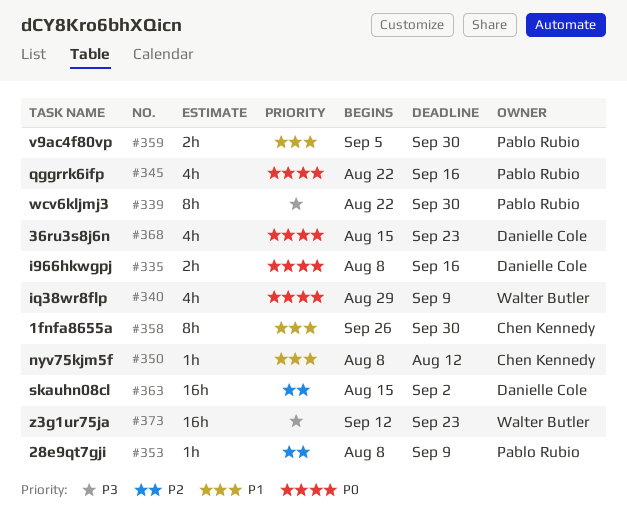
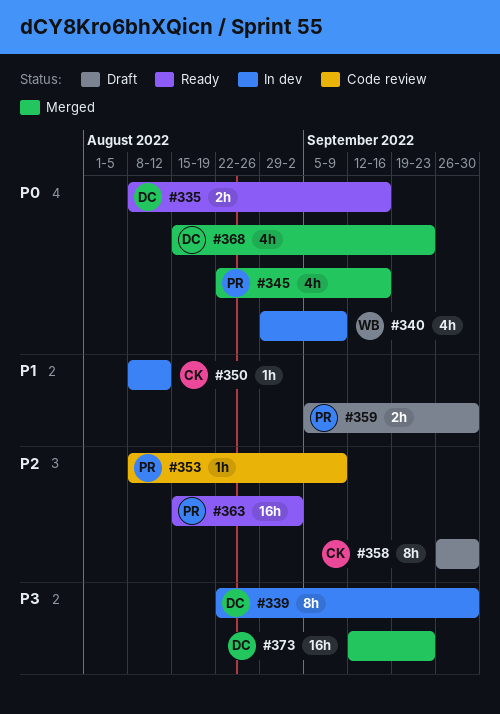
#339, owner: Pablo Rubio -> Danielle Cole
#358, priority: P1 -> P2
#363, owner: Danielle Cole -> Pablo Rubio
#373, owner: Walter Butler -> Danielle Cole

